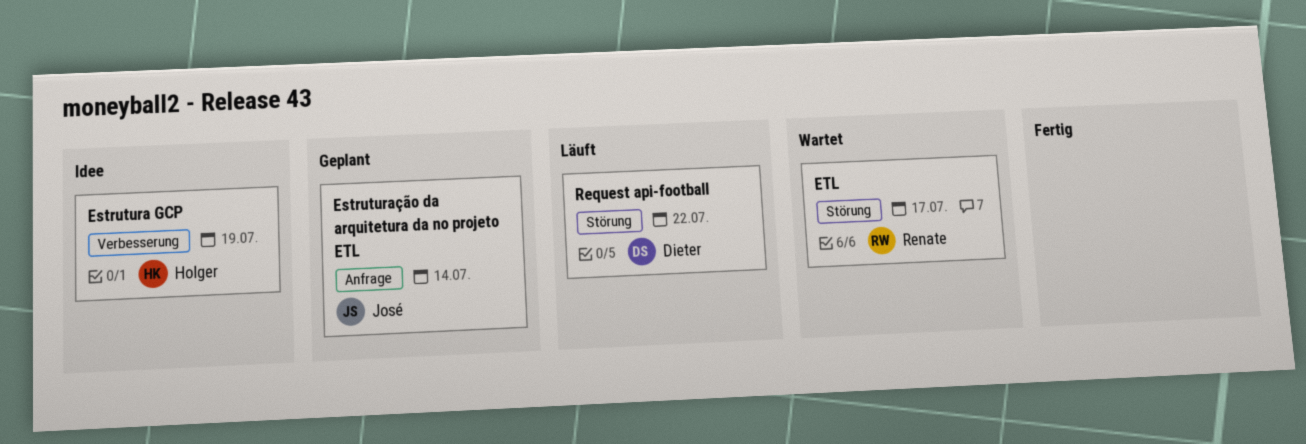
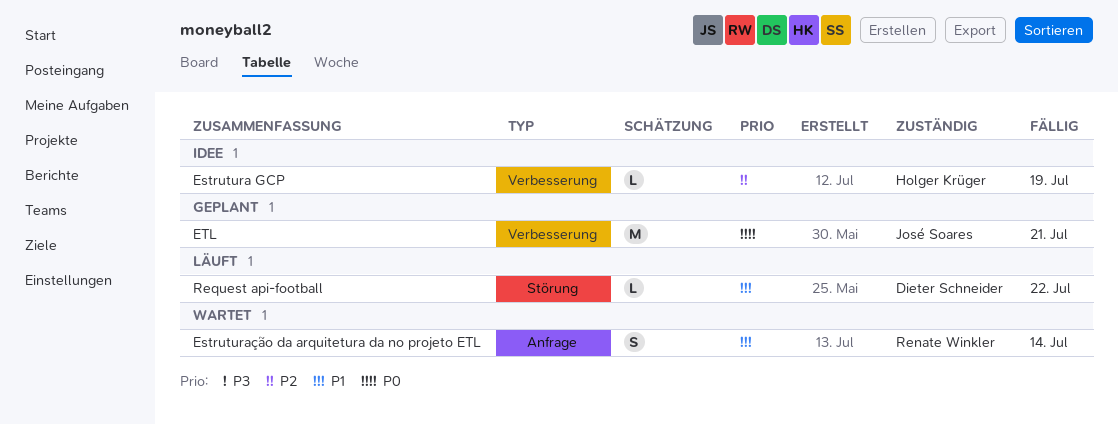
Estruturação da arquitetura da no projeto ETL, status: Geplant -> Wartet
Estruturação da arquitetura da no projeto ETL, owner: José Soares -> Renate Winkler
ETL, status: Wartet -> Geplant
ETL, owner: Renate Winkler -> José Soares
ETL, label: Störung -> Verbesserung
ETL, due: Jul 17 -> Jul 21

